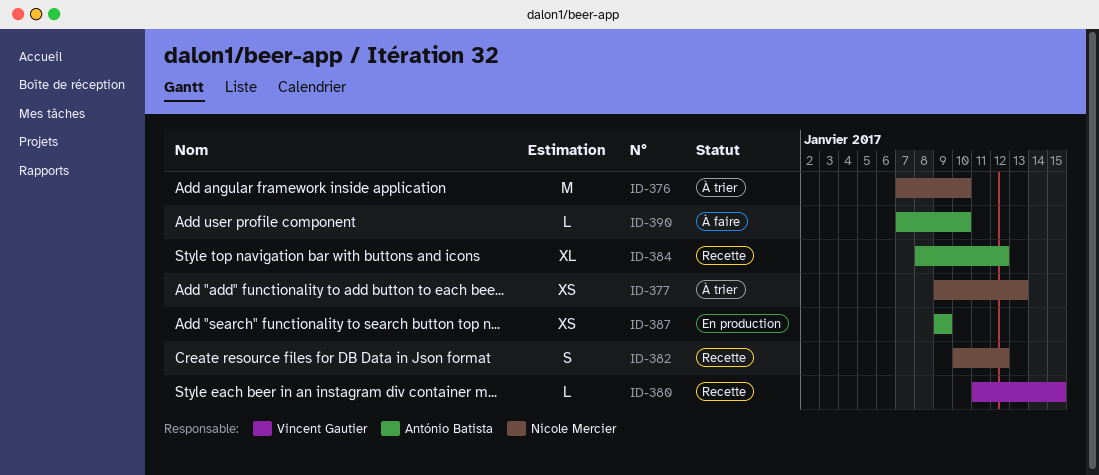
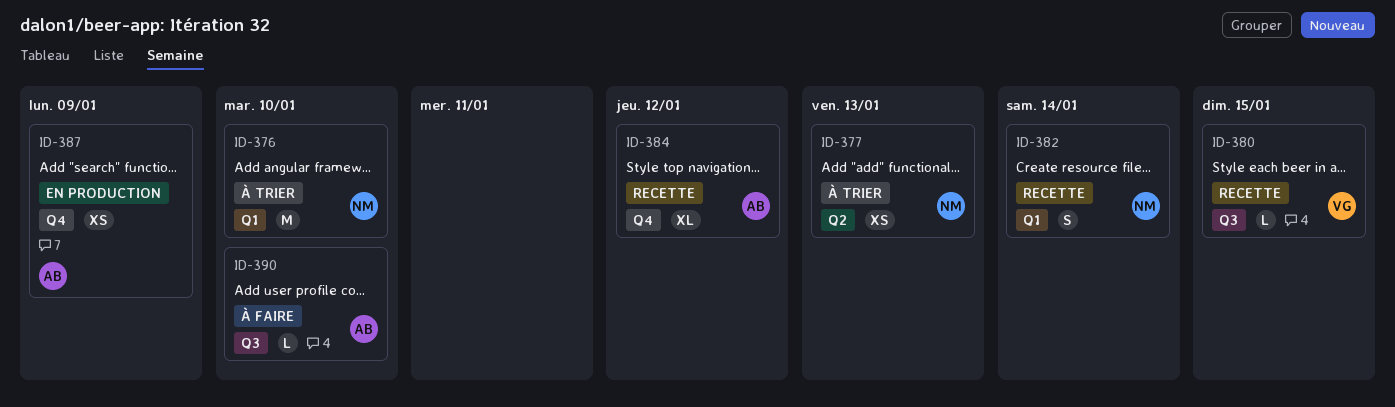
ID-382, due: Jan 12 -> Jan 14

